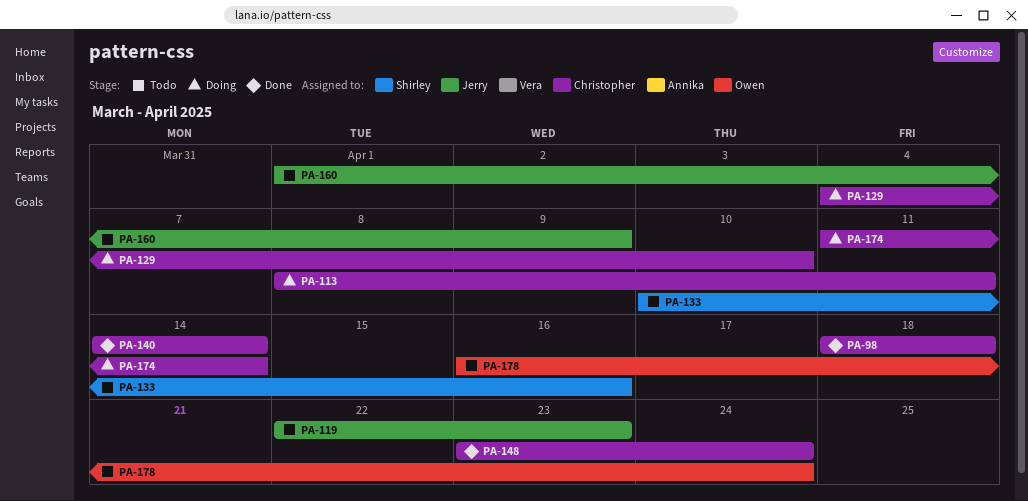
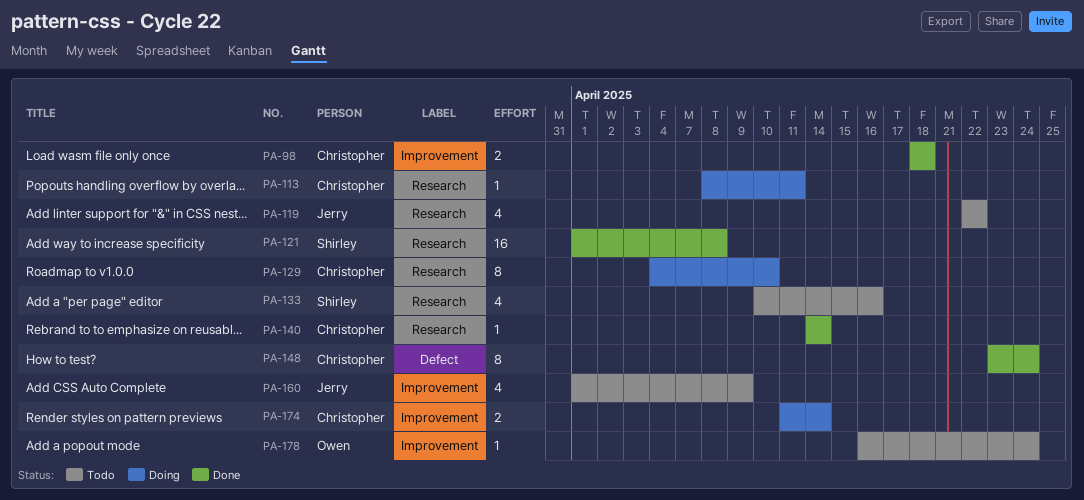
PA-119, due: Apr 23 -> Apr 22
PA-121: none -> present

